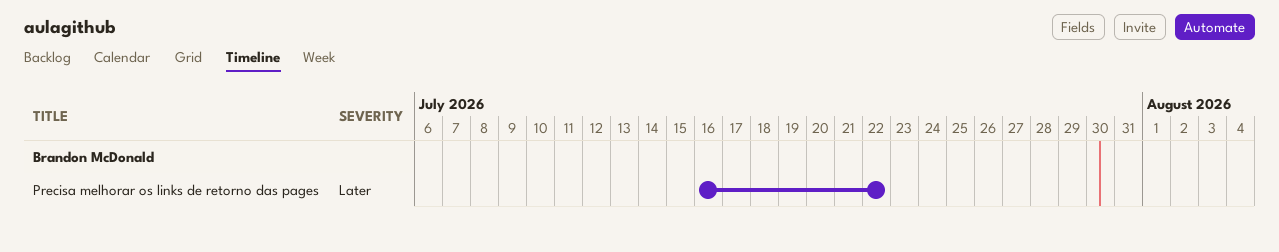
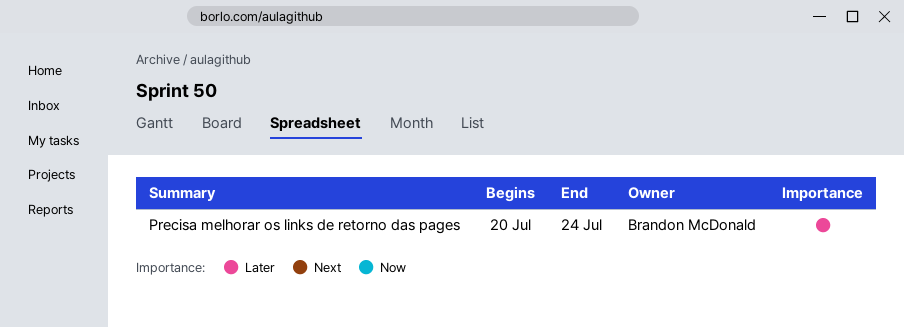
Precisa melhorar os links de retorno das pages, start: Jul 16 -> Jul 20
Precisa melhorar os links de retorno das pages, due: Jul 22 -> Jul 24

